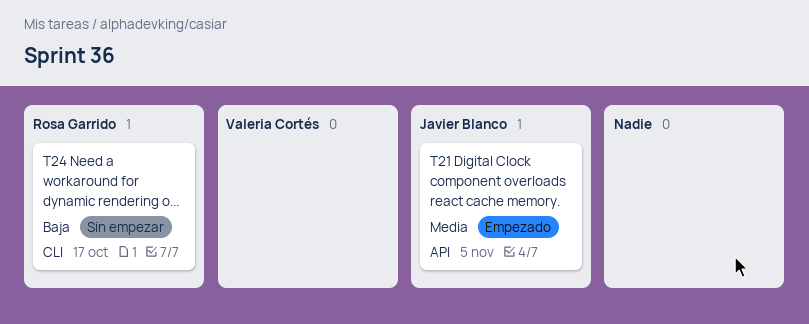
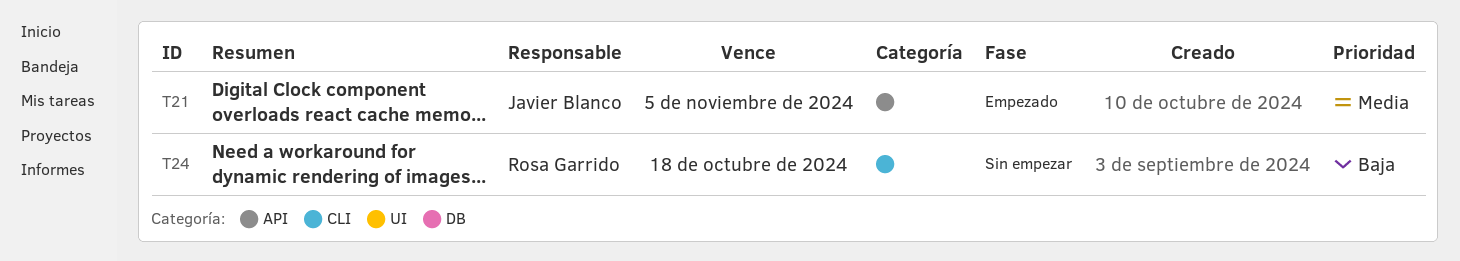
T24, due: Oct 17 -> Oct 18

